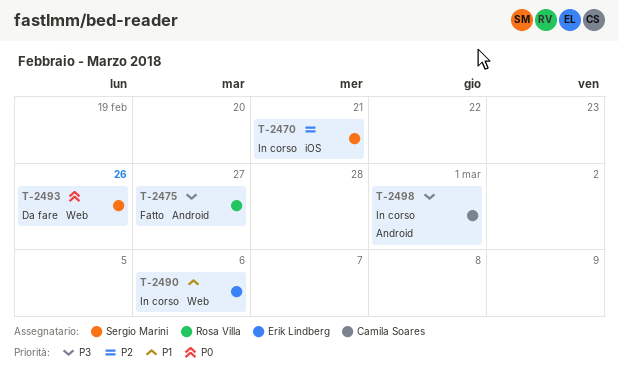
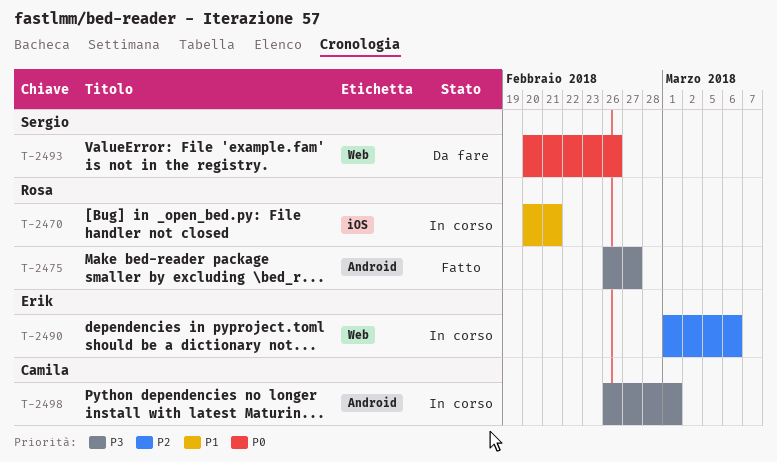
T-2470, owner: Sergio Marini -> Rosa Villa
T-2470, priority: P2 -> P1
T-2490, priority: P1 -> P2

